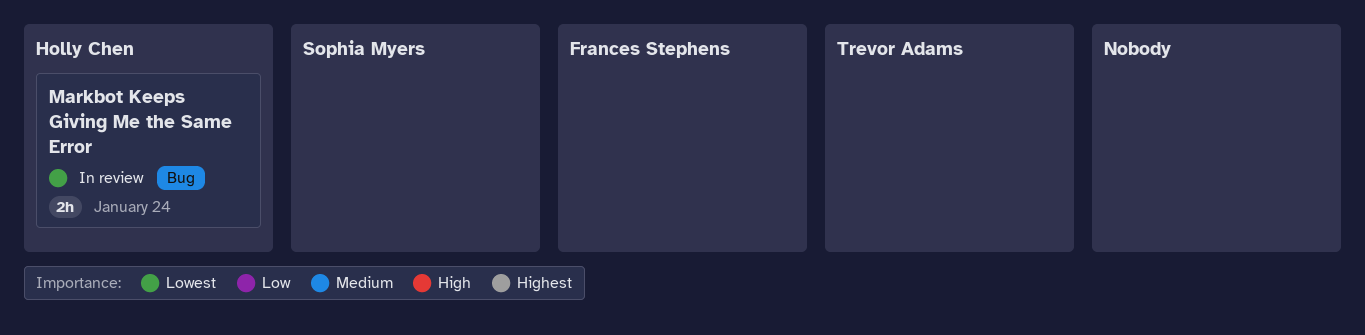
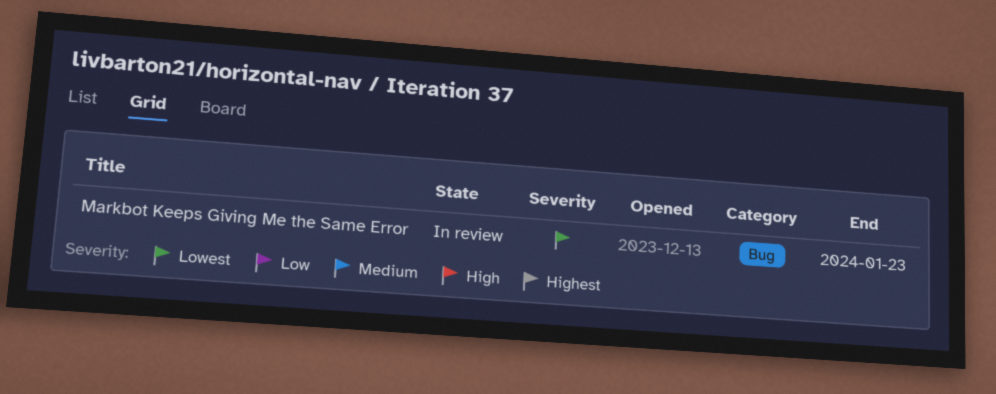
Markbot Keeps Giving Me the Same Error, due: Jan 24 -> Jan 23

